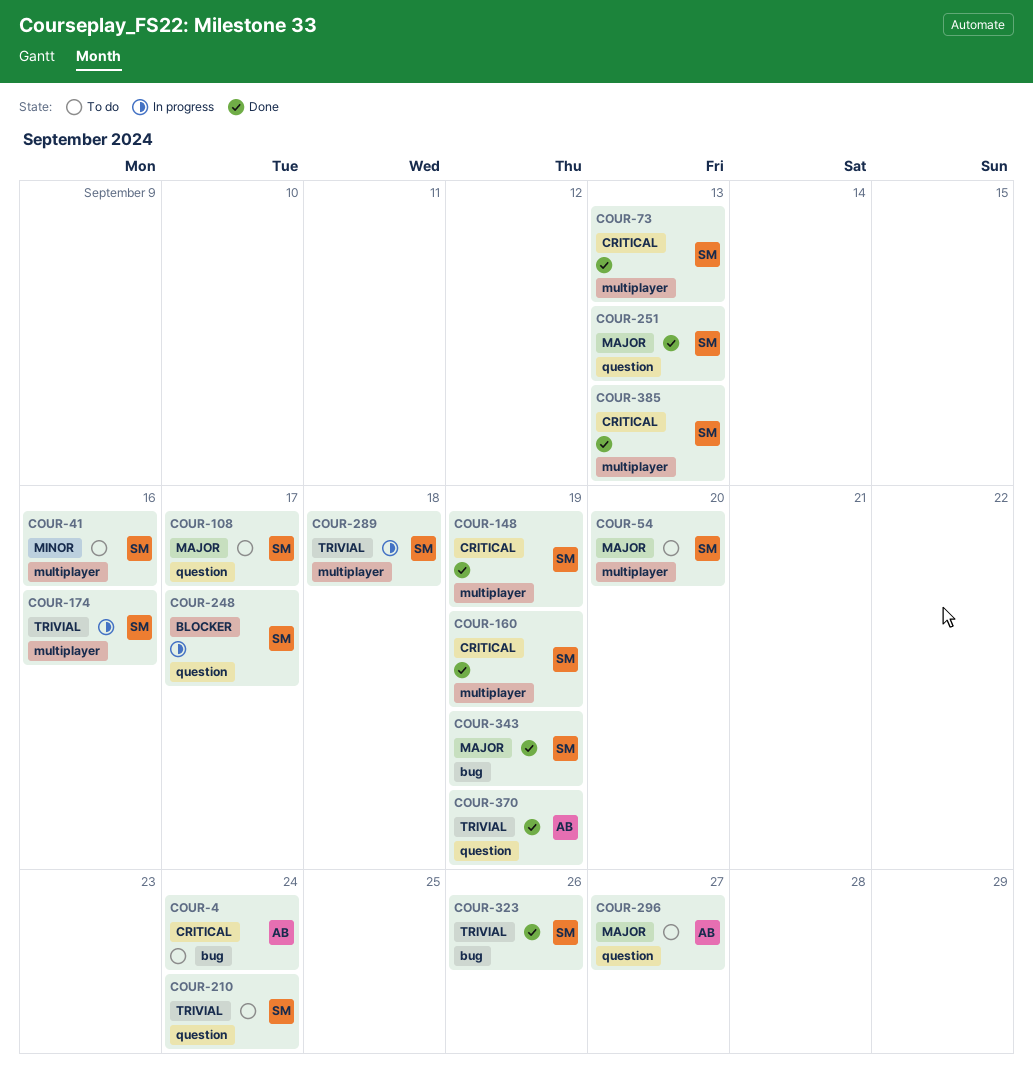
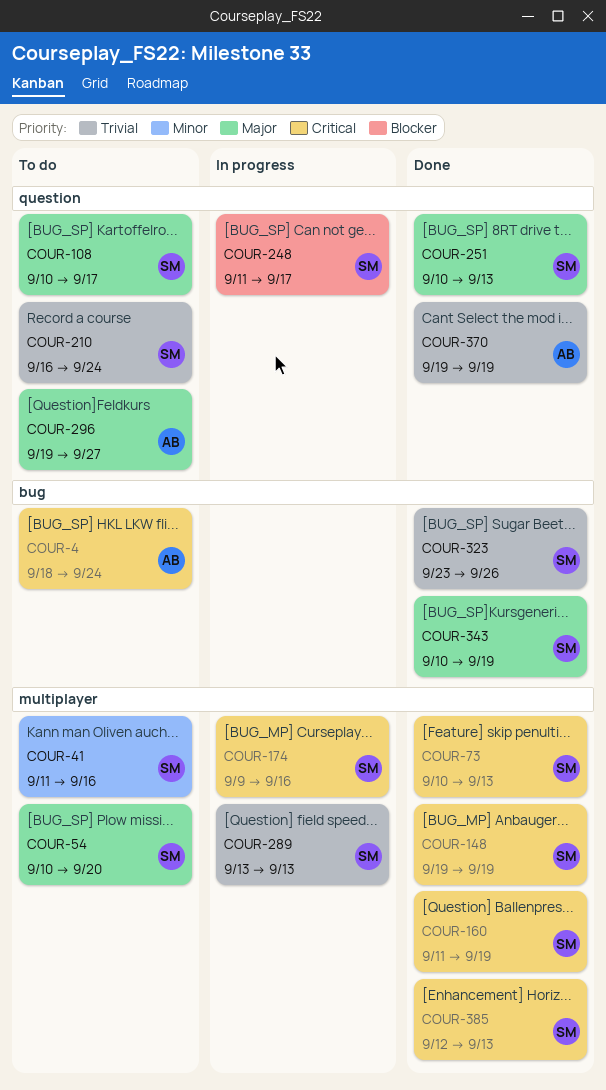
COUR-174, priority: Trivial -> Critical
COUR-289, due: Sep 18 -> Sep 13

